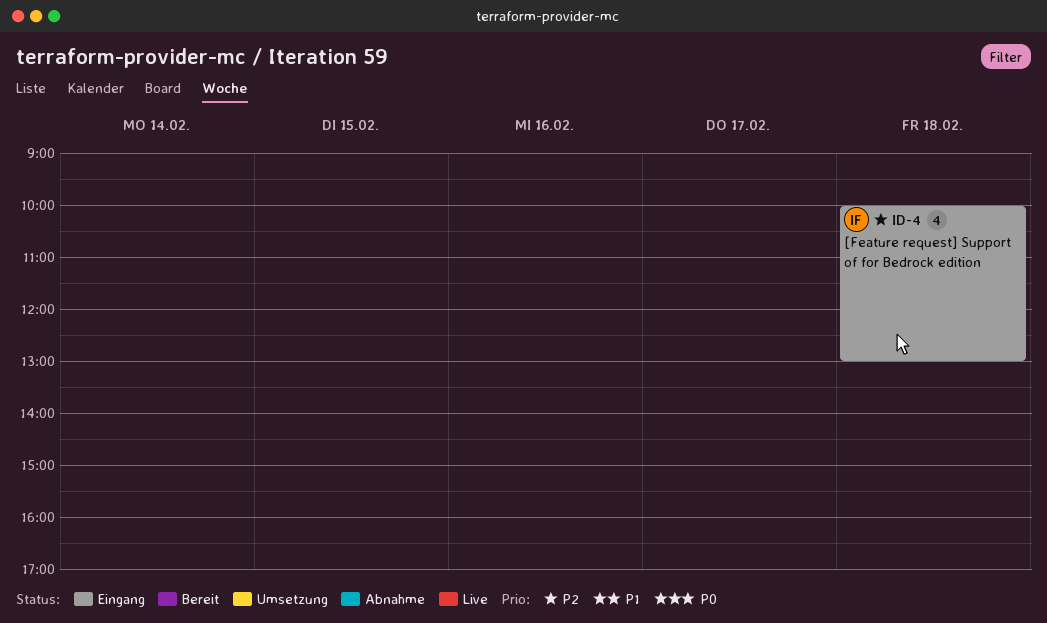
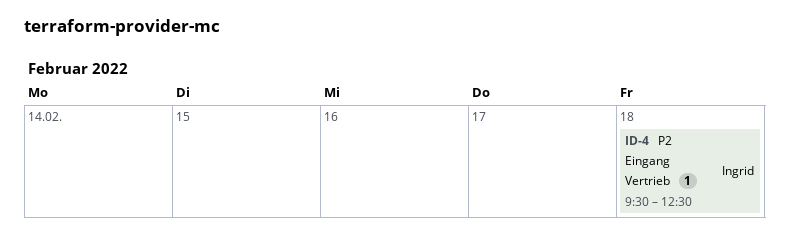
ID-4, estimate: 4 -> 1
ID-4, begins: 10:00 -> 09:30
ID-4, ends: 13:00 -> 12:30

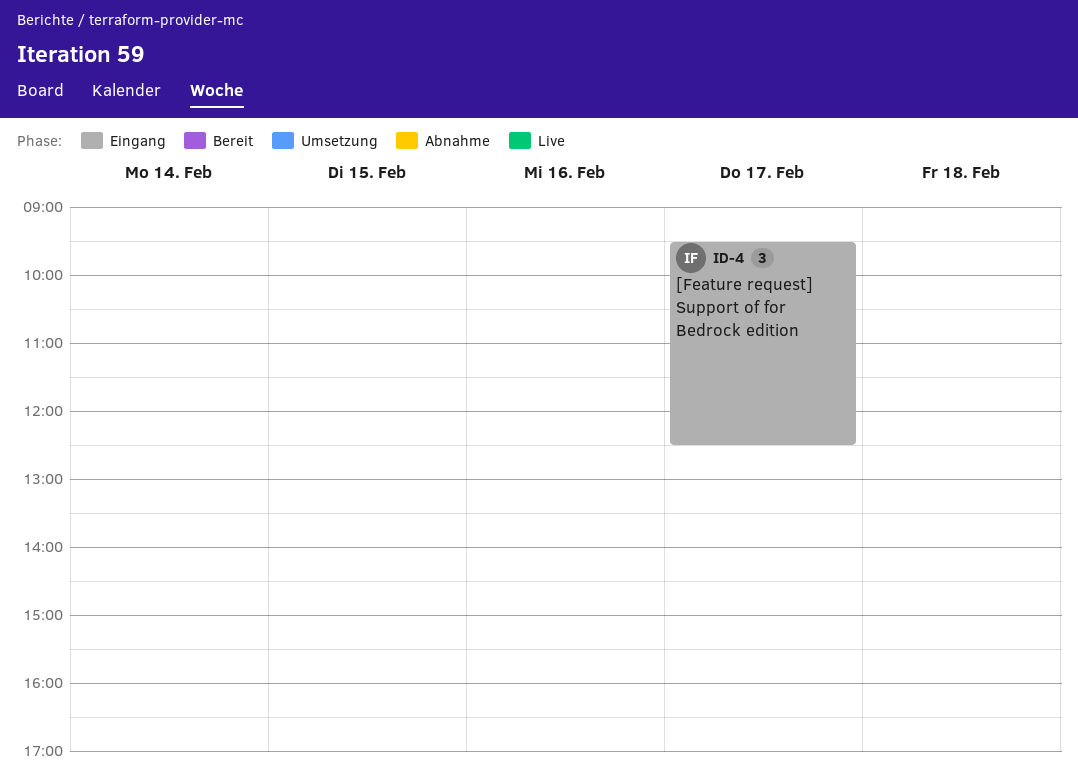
ID-4, estimate: 1 -> 3
ID-4, day: Feb 18 -> Feb 17

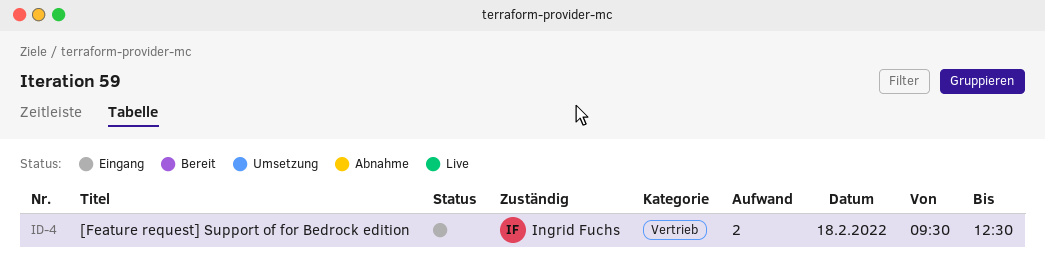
ID-4, estimate: 3 -> 2
ID-4, day: Feb 17 -> Feb 18

